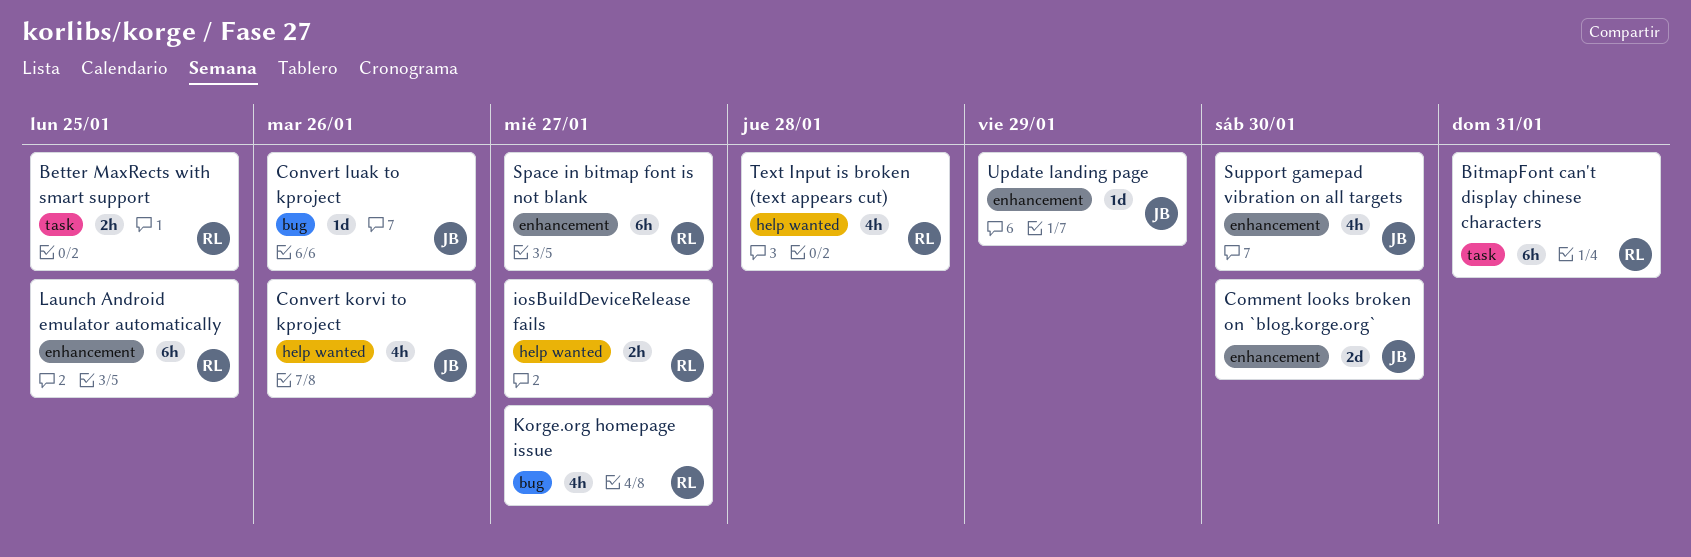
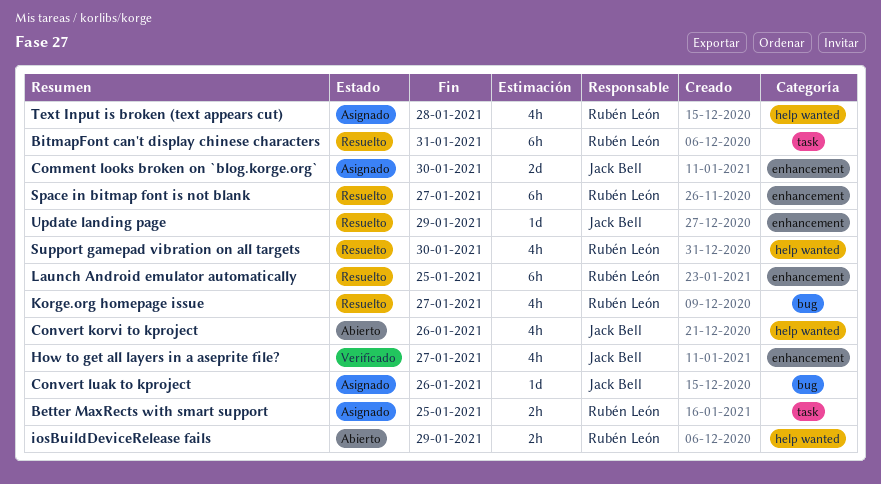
How to get all layers in a aseprite file?: none -> present
iosBuildDeviceRelease fails, due: Jan 27 -> Jan 29
Support gamepad vibration on all targets, owner: Jack Bell -> Rubén León
Support gamepad vibration on all targets, label: enhancement -> help wanted

